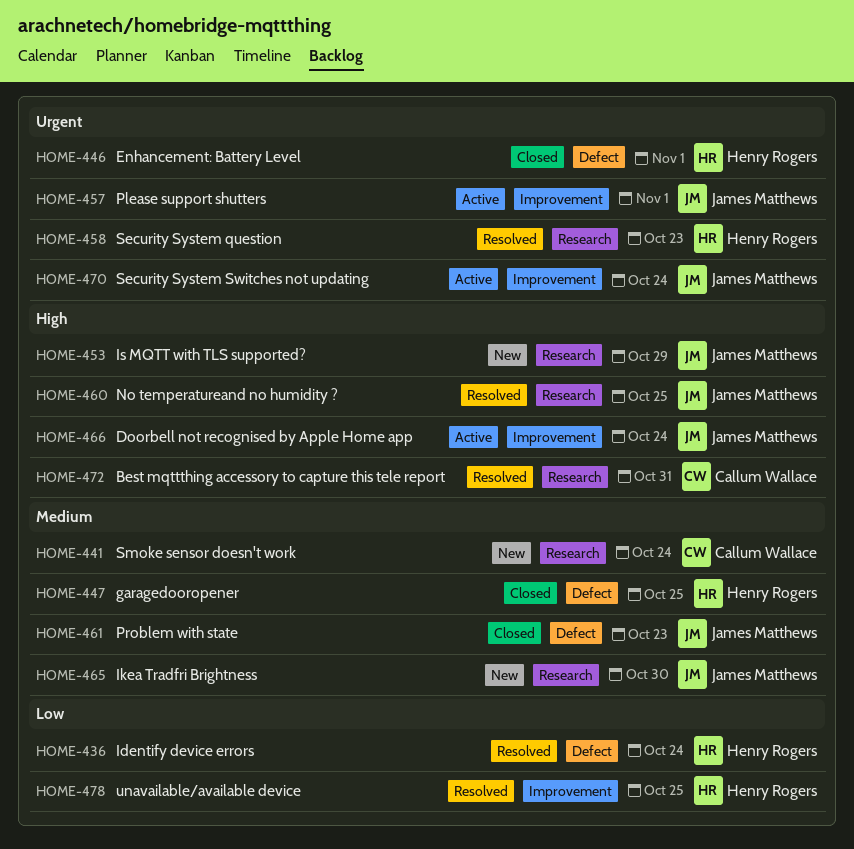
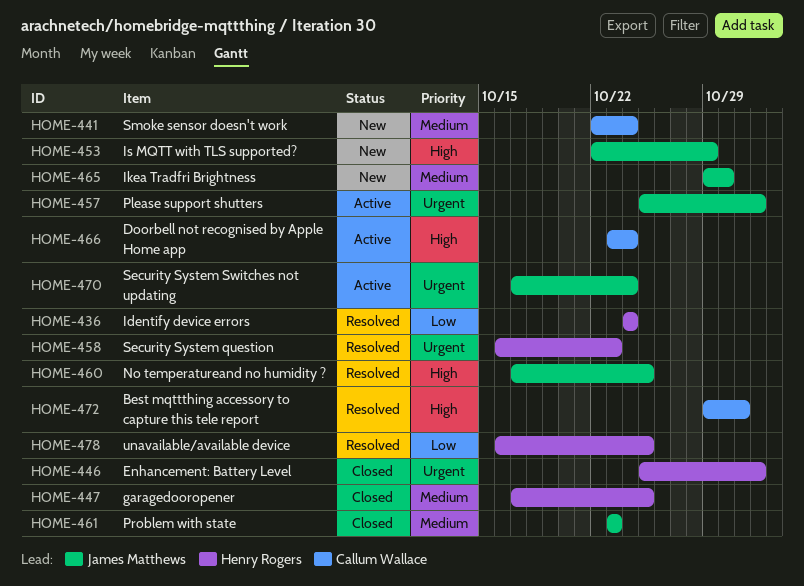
HOME-466, owner: James Matthews -> Callum Wallace

